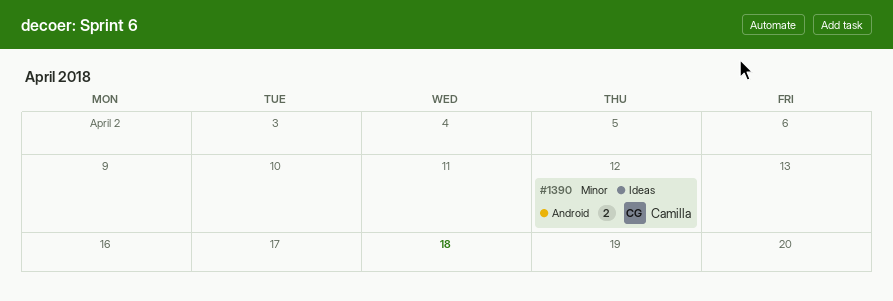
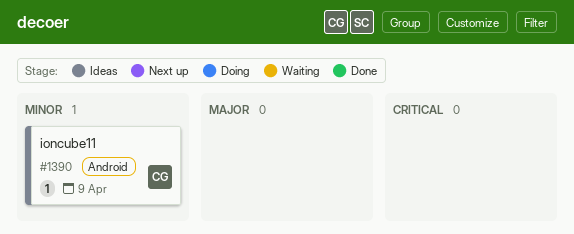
#1390, estimate: 2 -> 1
#1390, due: Apr 12 -> Apr 9

